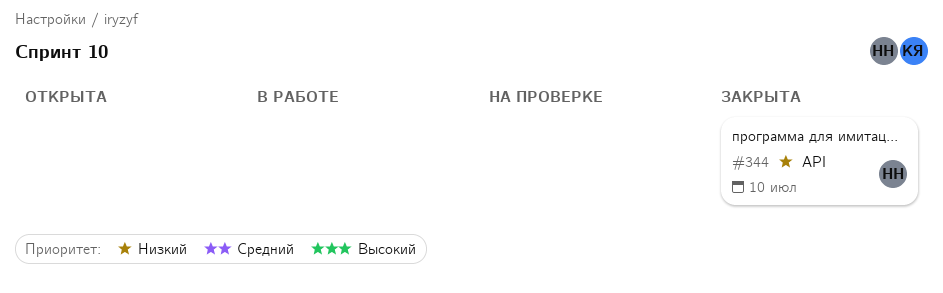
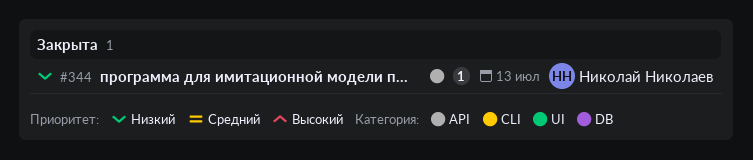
#344, due: Jul 10 -> Jul 13

